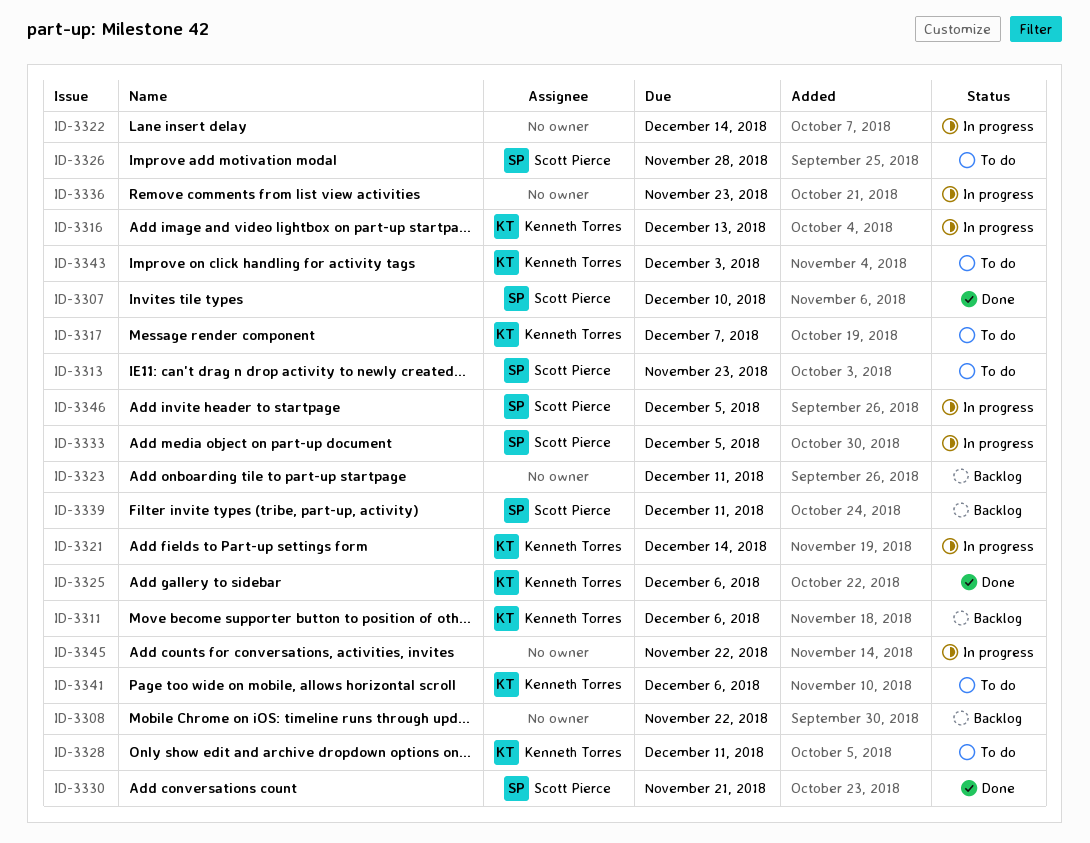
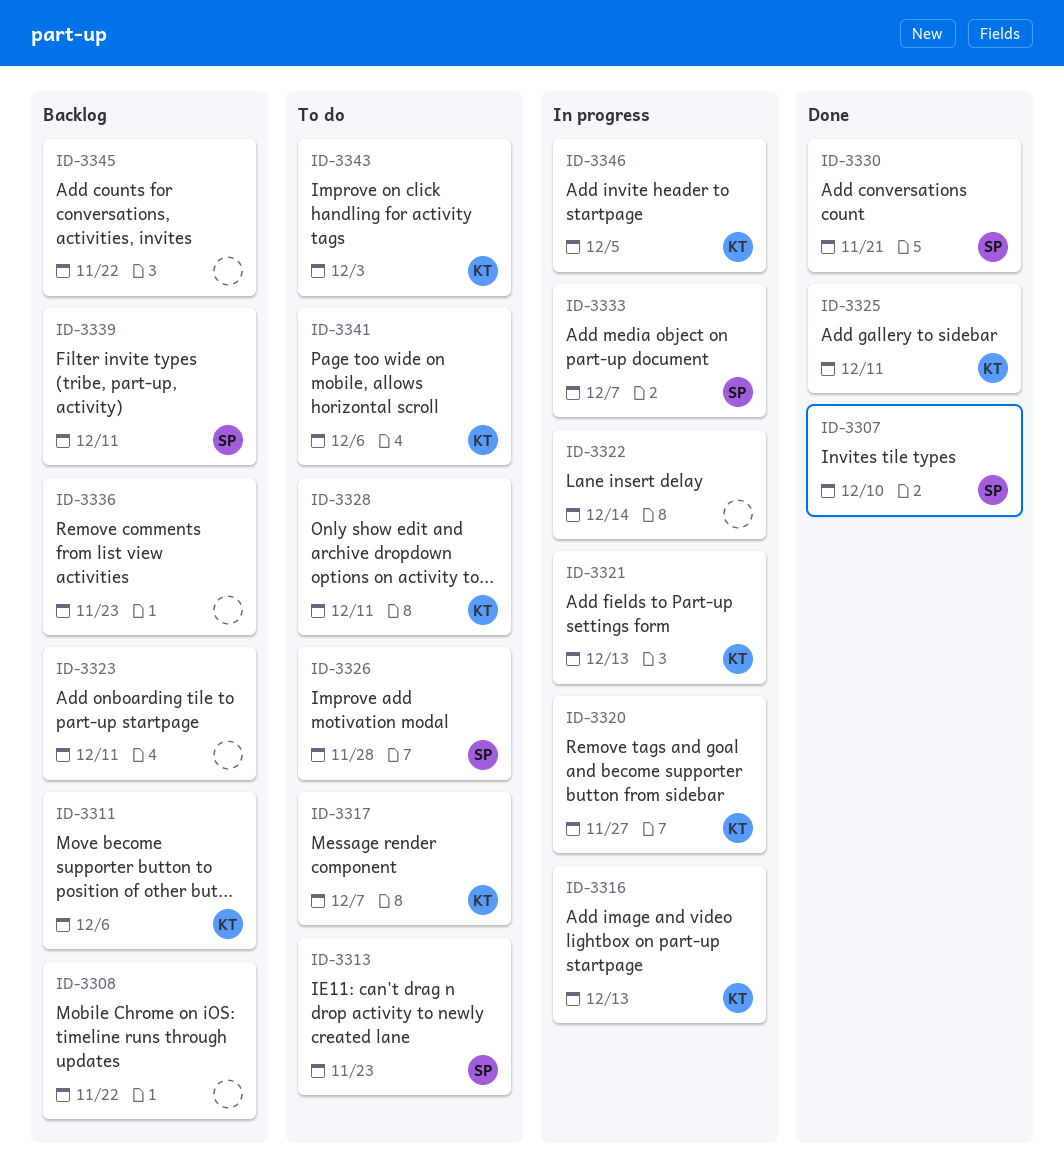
ID-3320: none -> present
ID-3321, due: Dec 14 -> Dec 13
ID-3325, due: Dec 6 -> Dec 11
ID-3333, due: Dec 5 -> Dec 7
ID-3336, status: In progress -> Backlog
ID-3345, status: In progress -> Backlog
ID-3346, owner: Scott Pierce -> Kenneth Torres

